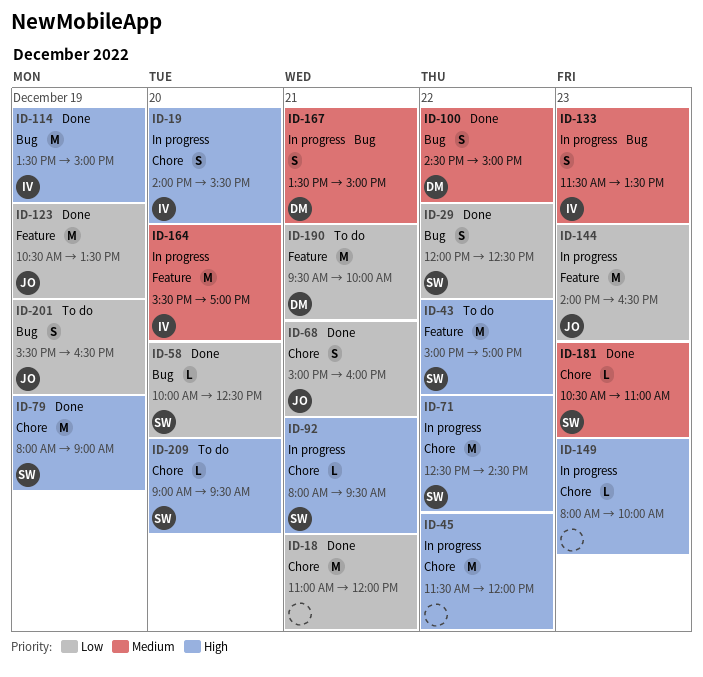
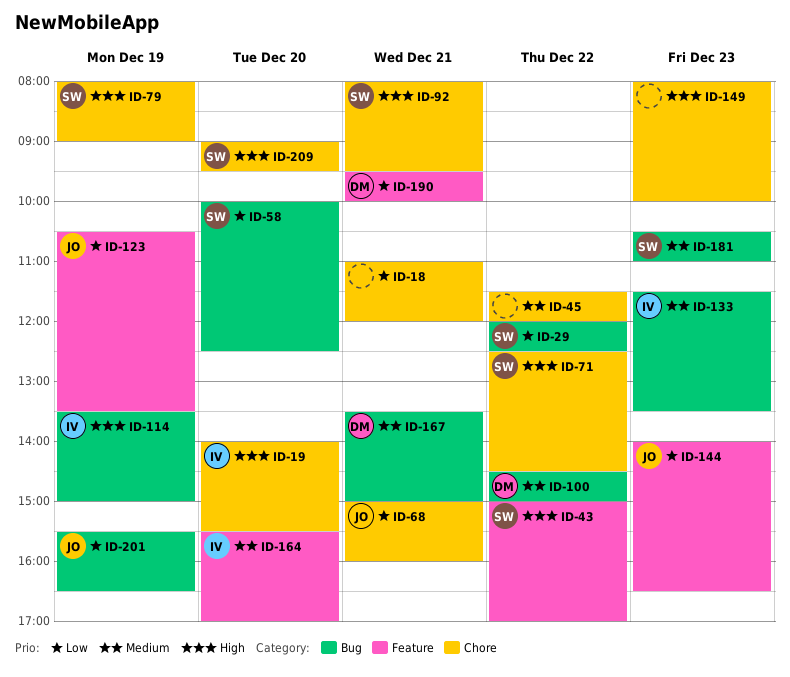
ID-45, priority: High -> Medium
ID-181, label: Chore -> Bug

